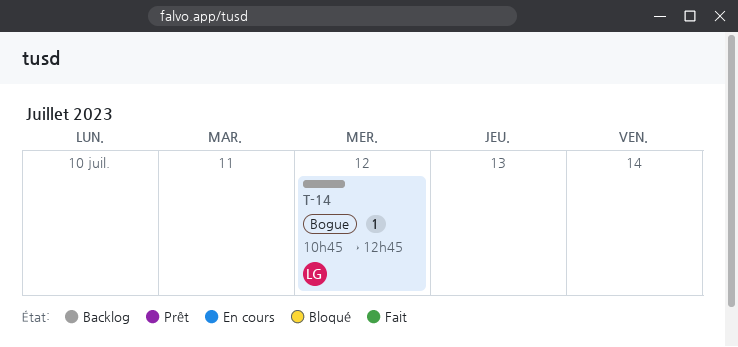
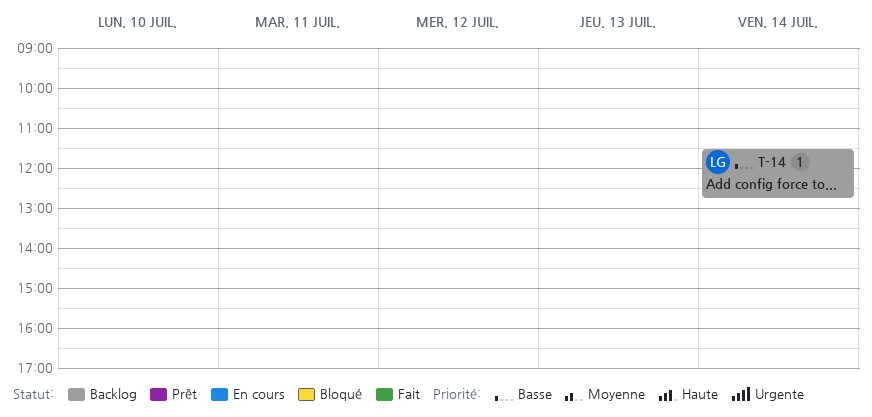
T-14, day: Jul 12 -> Jul 14
T-14, begins: 10:45 -> 11:30

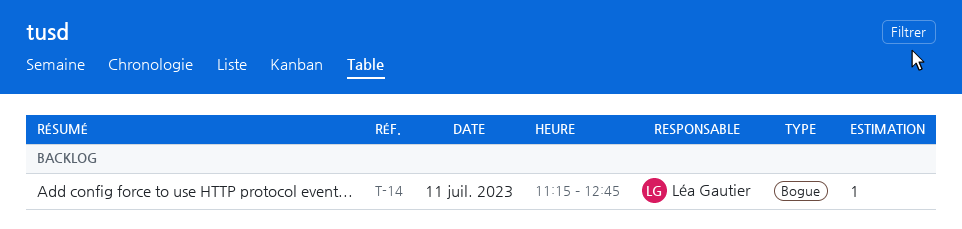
T-14, day: Jul 14 -> Jul 11
T-14, begins: 11:30 -> 11:15

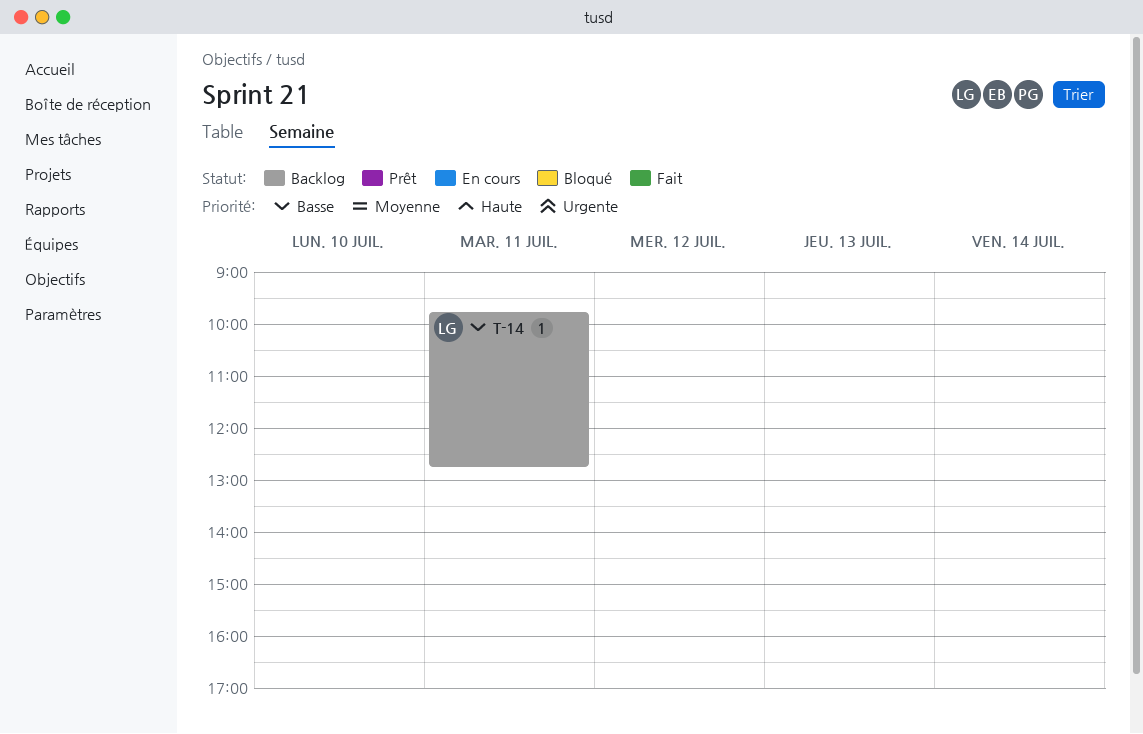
T-14, begins: 11:15 -> 09:45

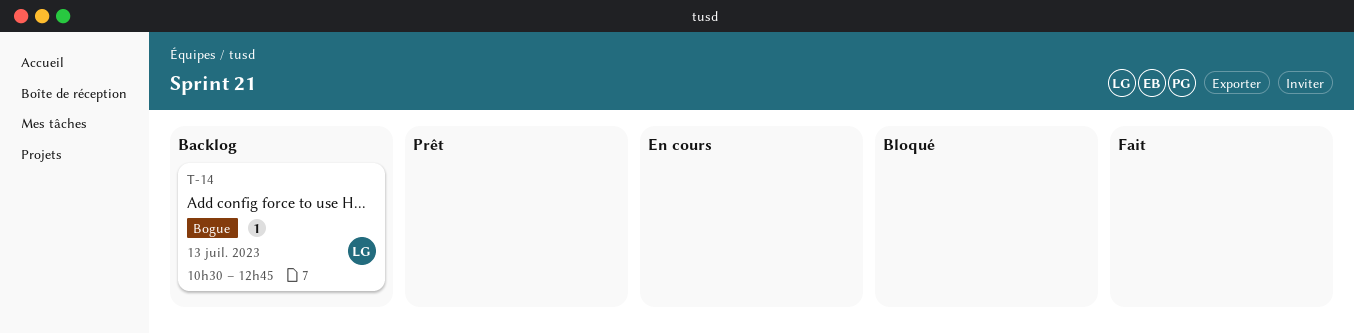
T-14, day: Jul 11 -> Jul 13
T-14, begins: 09:45 -> 10:30

